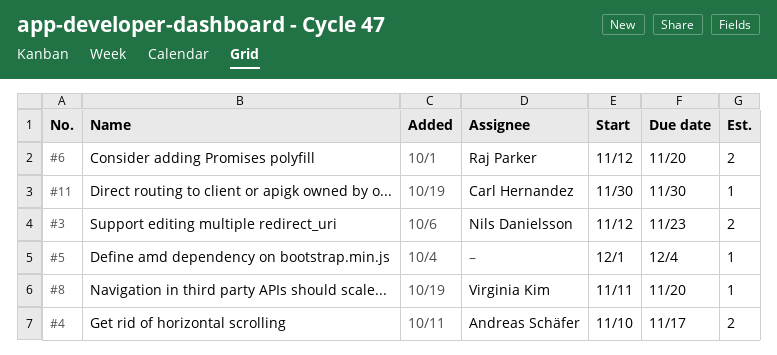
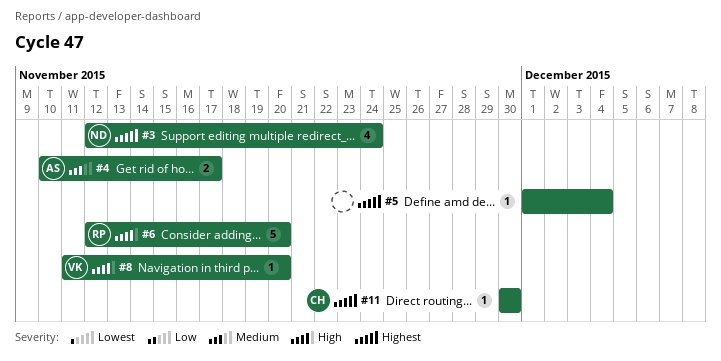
#3, estimate: 2 -> 4
#3, due: Nov 23 -> Nov 24
#6, estimate: 2 -> 5

